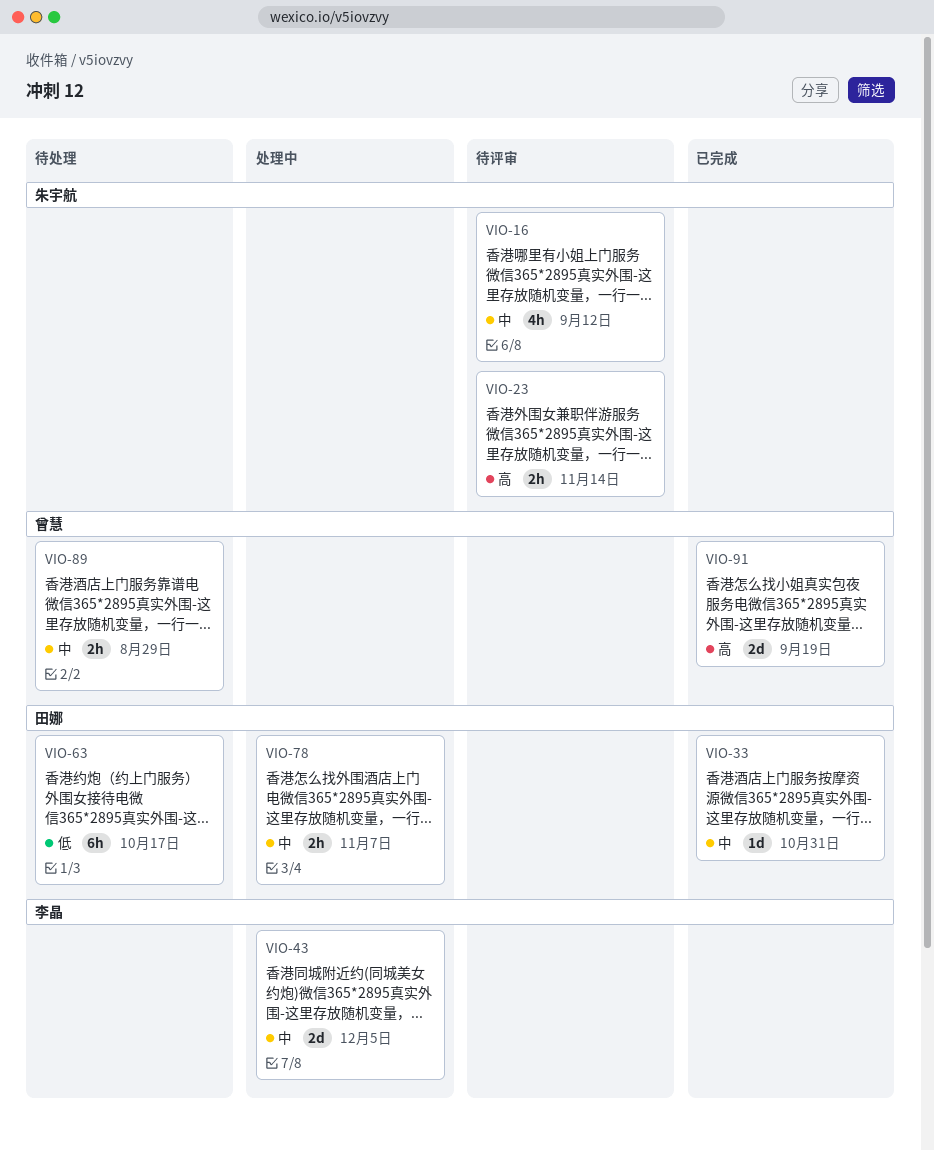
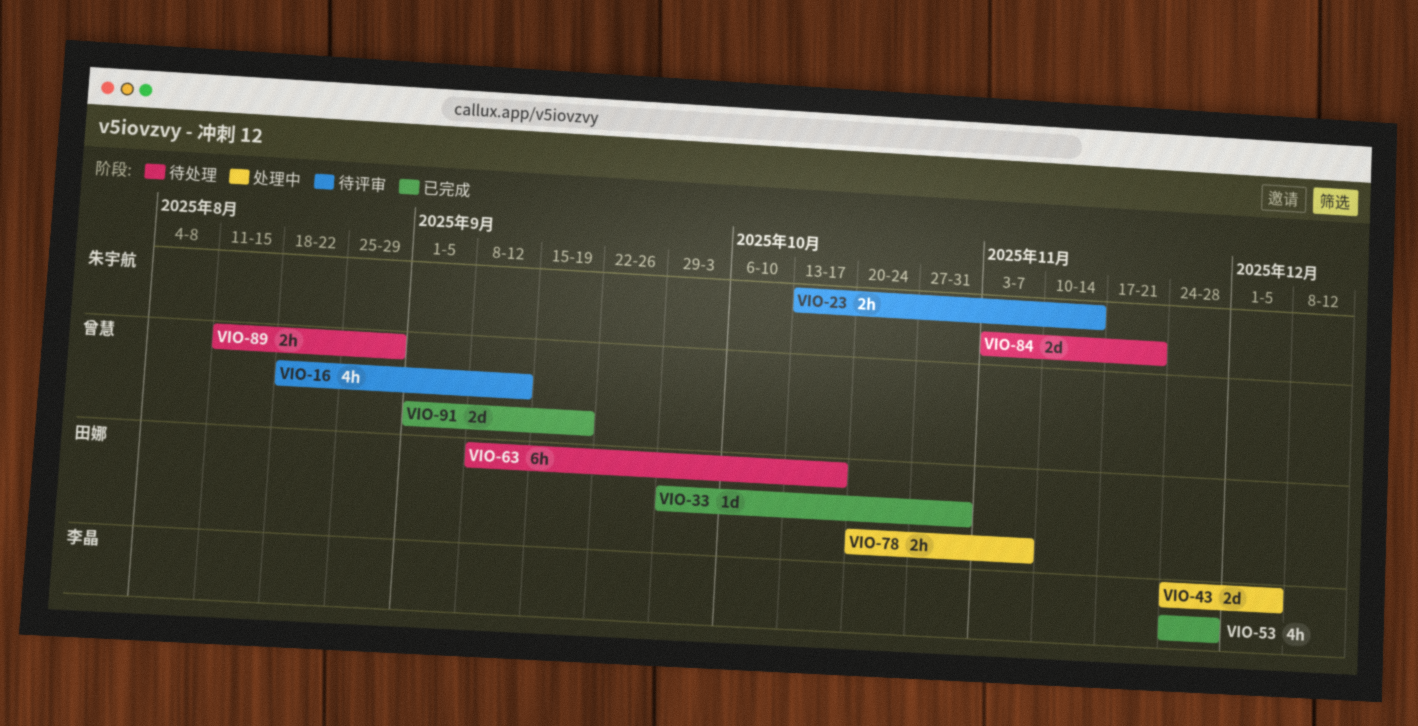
VIO-16, owner: 朱宇航 -> 曾慧
VIO-53: none -> present
VIO-84: none -> present

